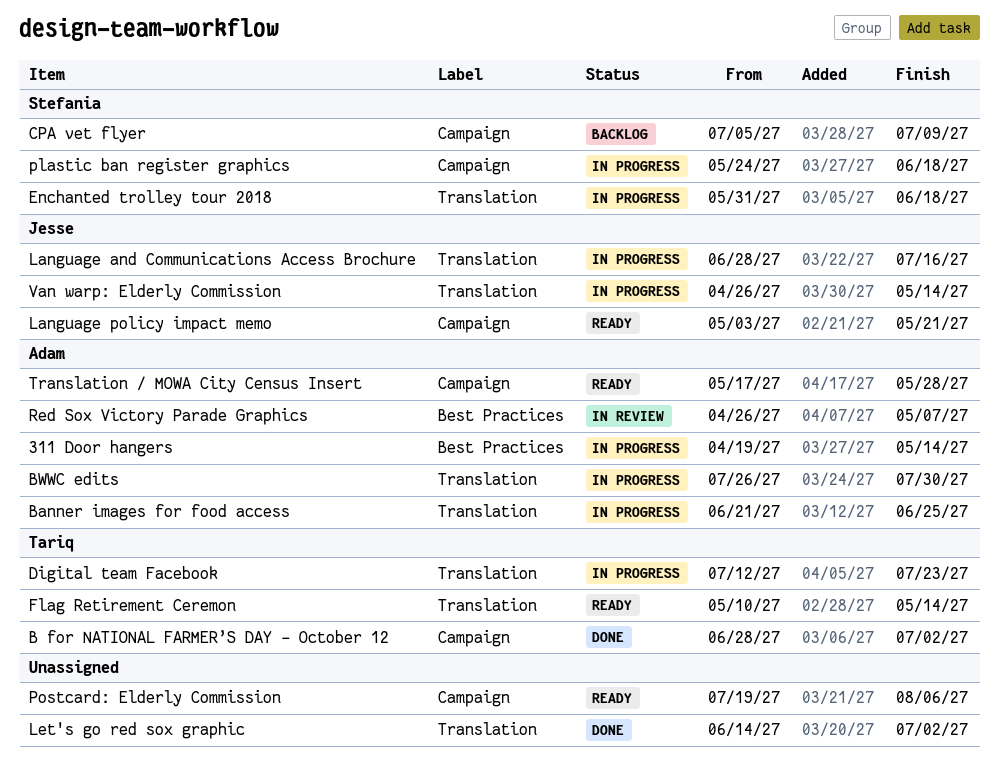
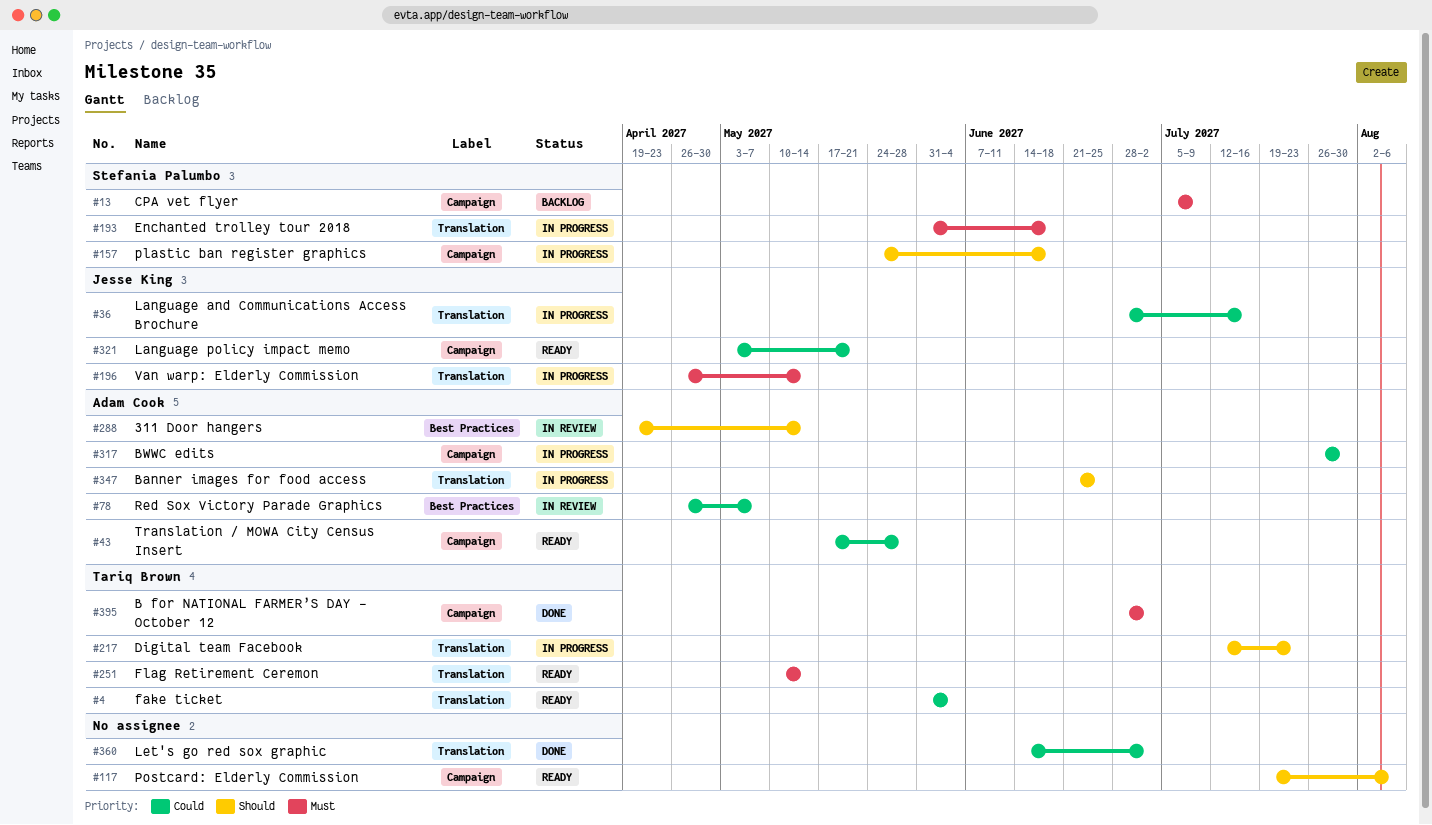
311 Door hangers, status: In progress -> In review
BWWC edits, label: Translation -> Campaign
fake ticket: none -> present

